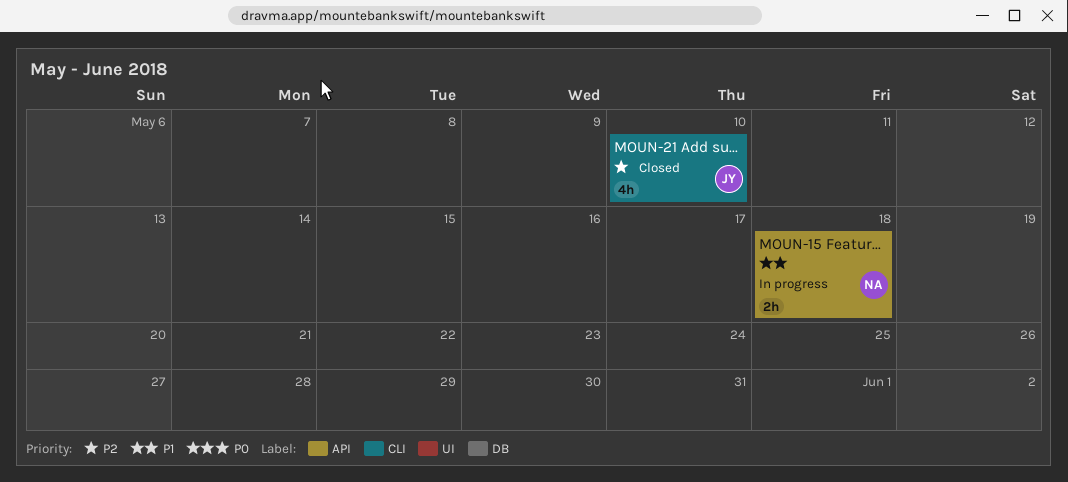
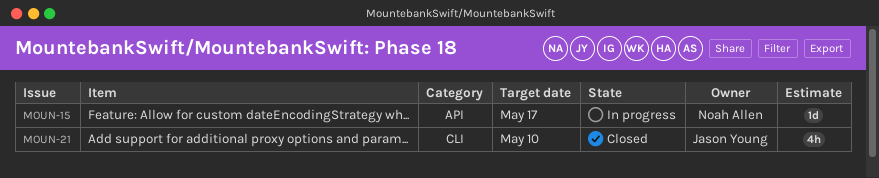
MOUN-15, estimate: 2h -> 1d
MOUN-15, due: May 18 -> May 17

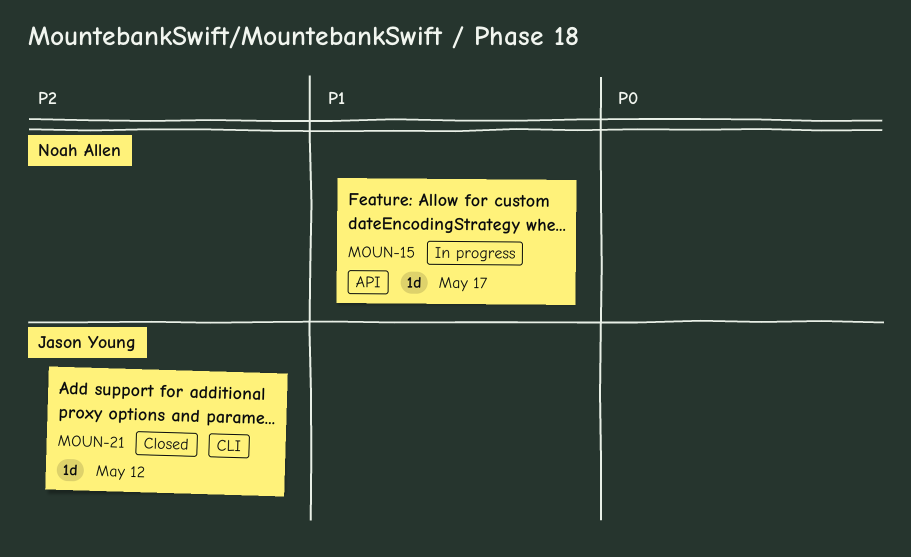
MOUN-21, estimate: 4h -> 1d
MOUN-21, due: May 10 -> May 12

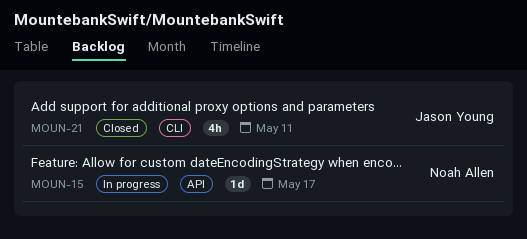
MOUN-21, estimate: 1d -> 4h
MOUN-21, due: May 12 -> May 11

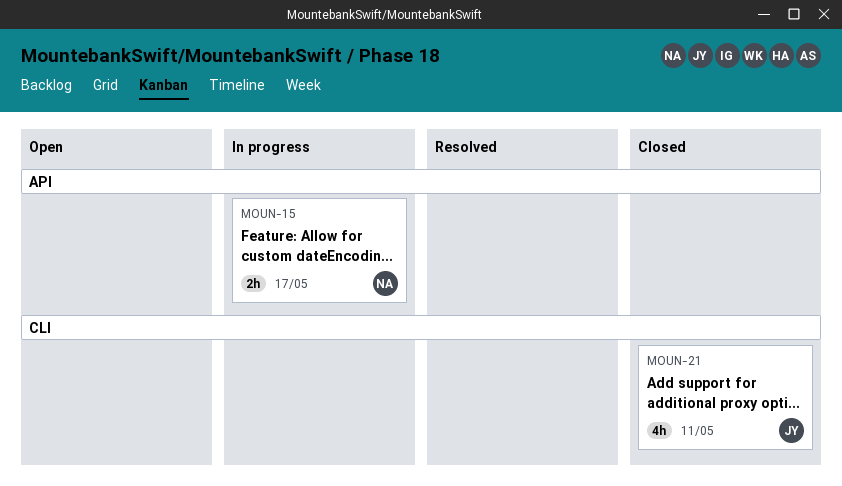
MOUN-15, estimate: 1d -> 2h

